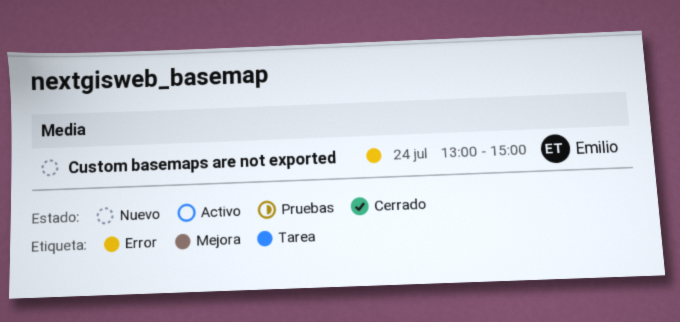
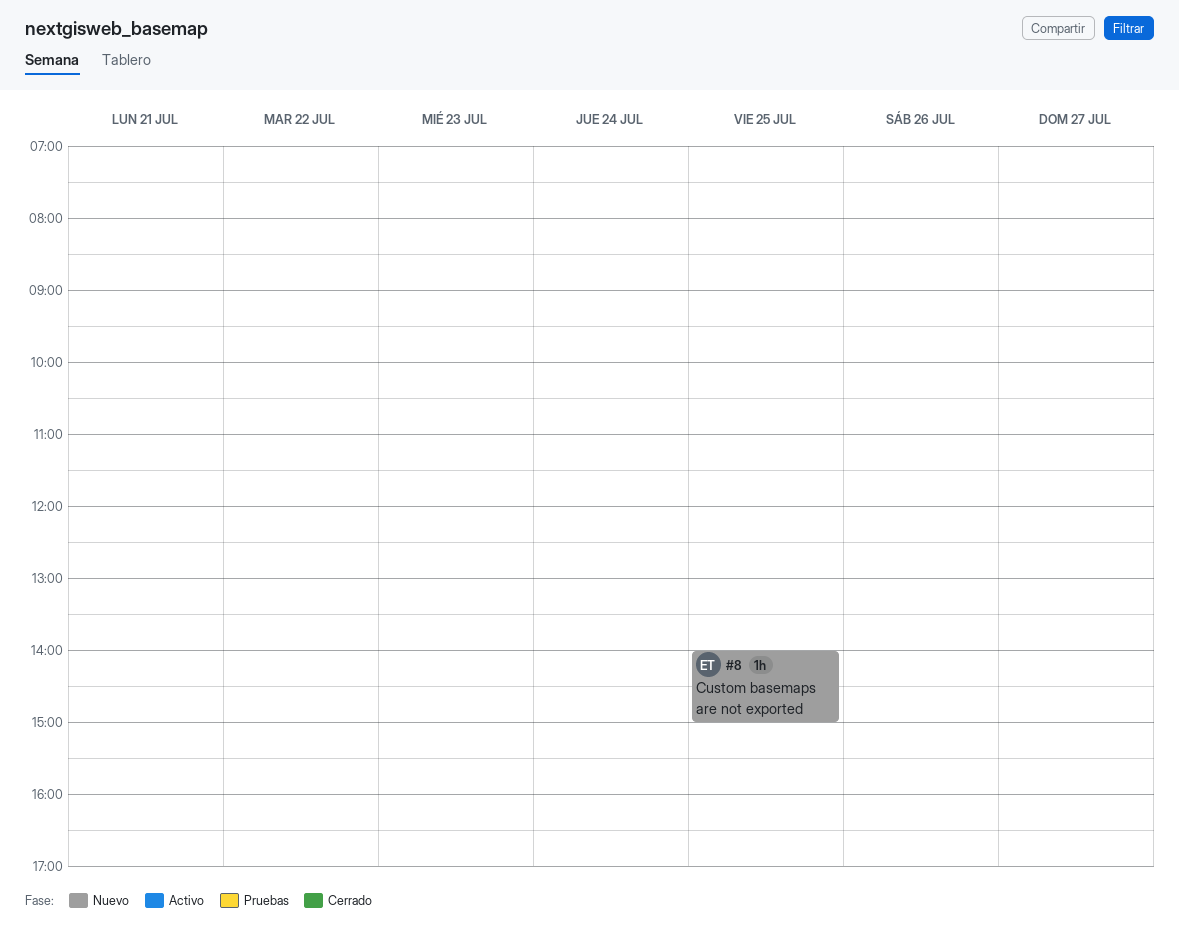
Custom basemaps are not exported, day: Jul 24 -> Jul 25
Custom basemaps are not exported, begins: 13:00 -> 14:00

